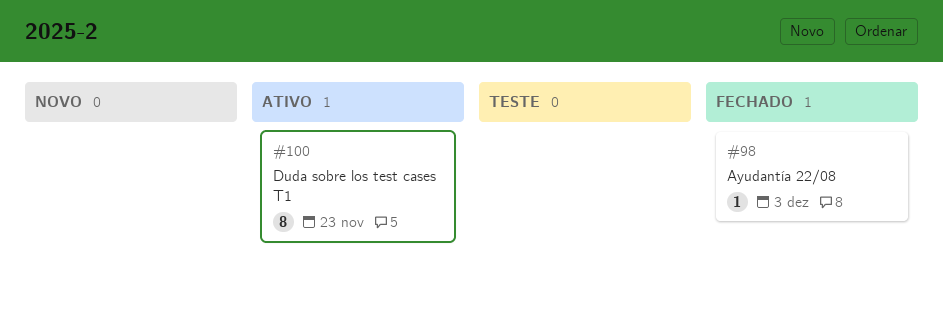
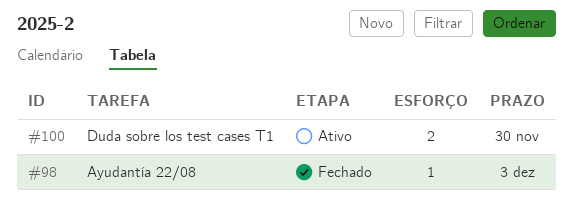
#100, estimate: 8 -> 2
#100, due: Nov 23 -> Nov 30

